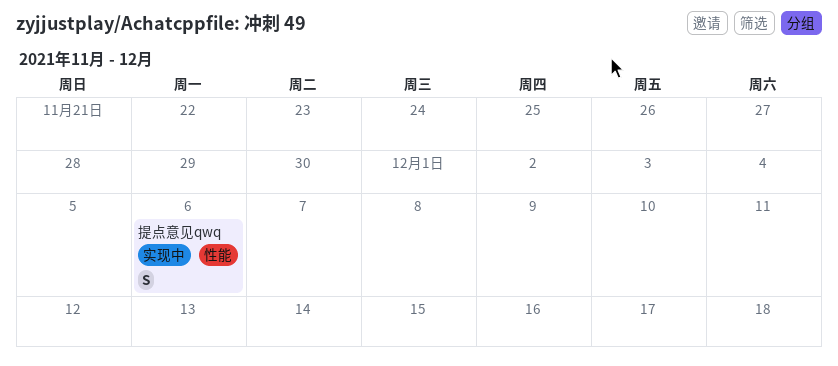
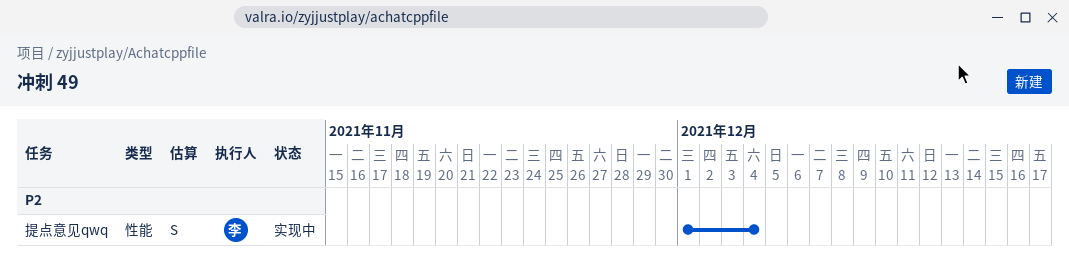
提点意见qwq, due: Dec 6 -> Dec 4

